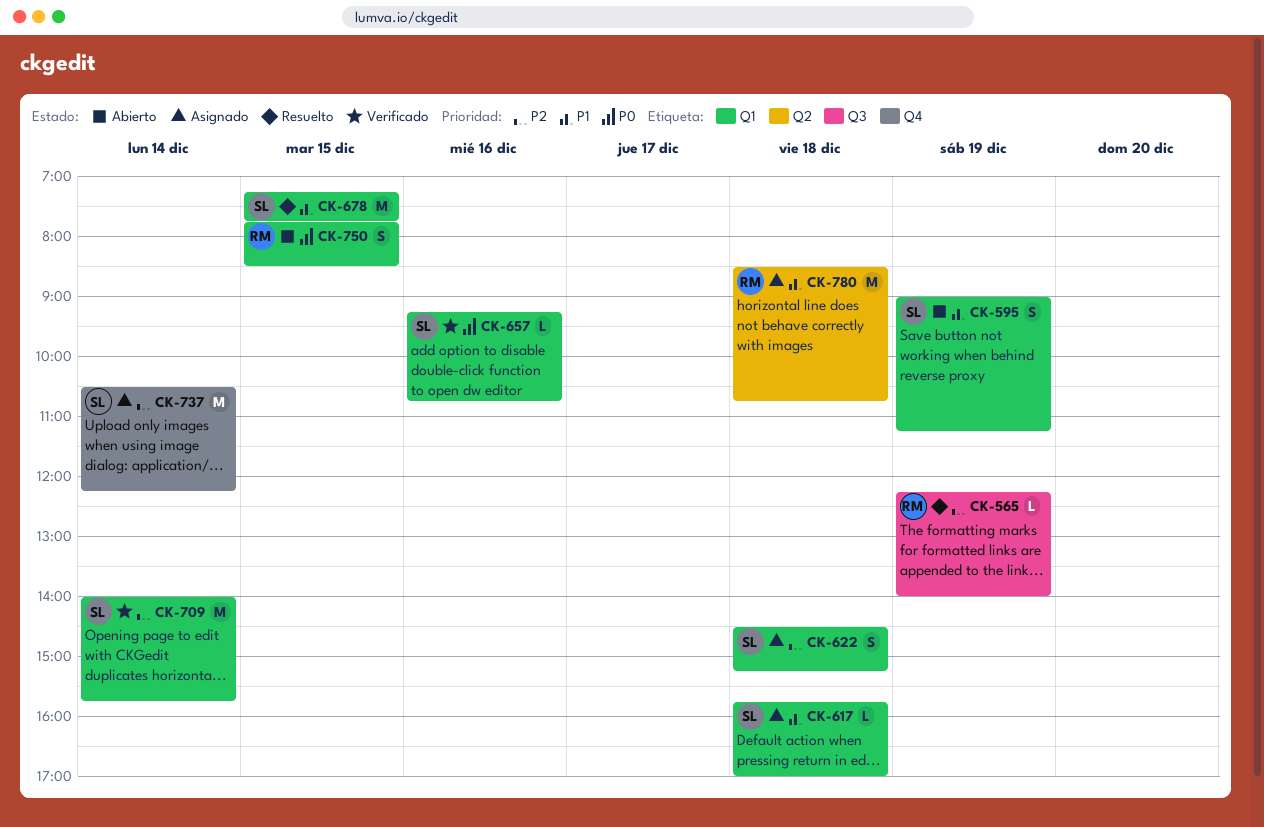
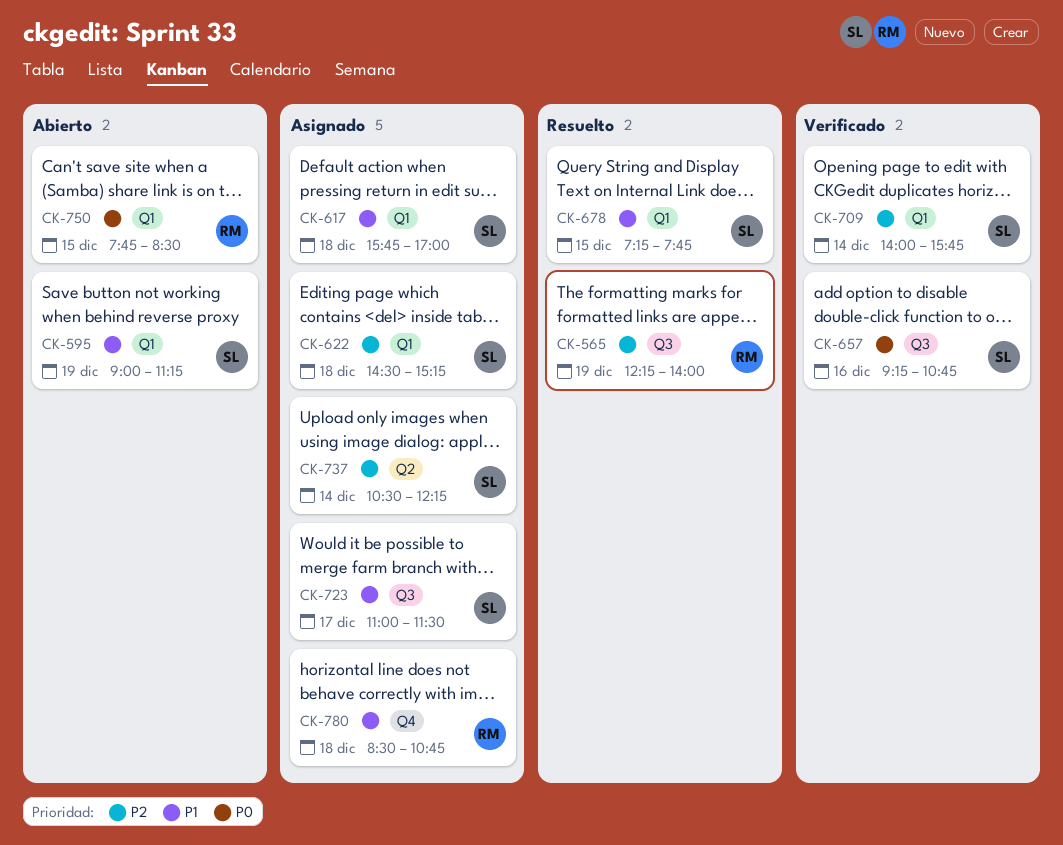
CK-657, label: Q1 -> Q3
CK-723: none -> present
CK-737, label: Q4 -> Q2
CK-780, label: Q2 -> Q4

